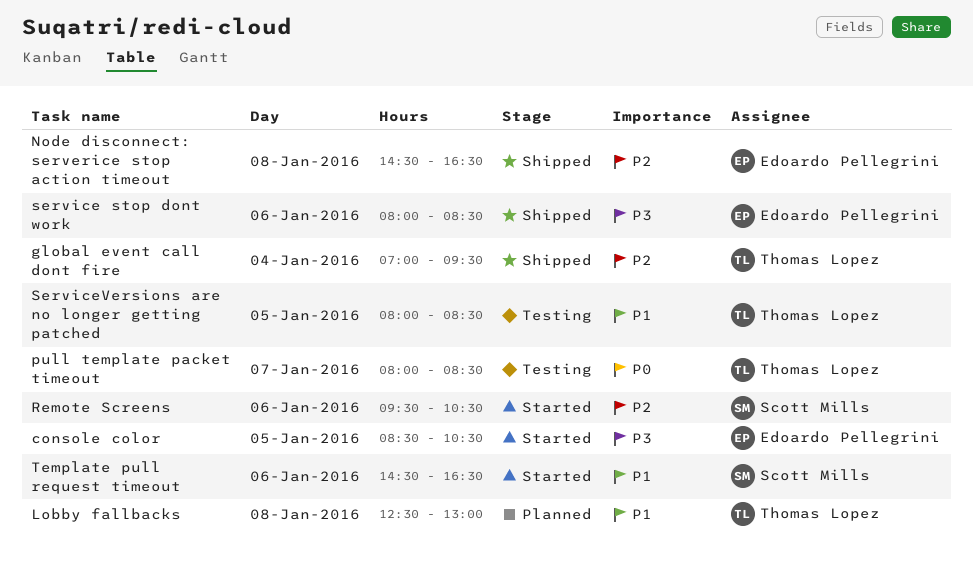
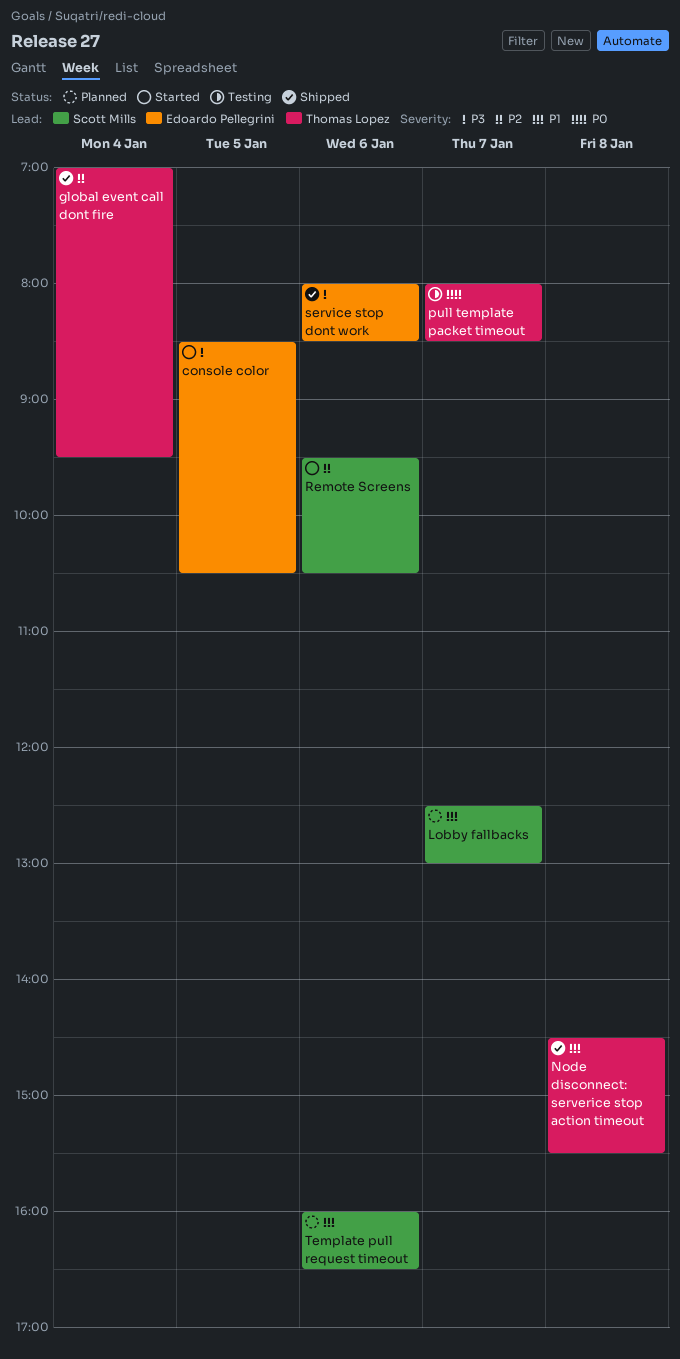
Lobby fallbacks, owner: Thomas Lopez -> Scott Mills
Lobby fallbacks, day: Jan 8 -> Jan 7
Node disconnect: serverice stop action timeout, owner: Edoardo Pellegrini -> Thomas Lopez
Node disconnect: serverice stop action timeout, priority: P2 -> P1
Node disconnect: serverice stop action timeout, ends: 16:30 -> 15:30
ServiceVersions are no longer getting patched: present -> none
Template pull request timeout, status: Started -> Planned
Template pull request timeout, begins: 14:30 -> 16:00

